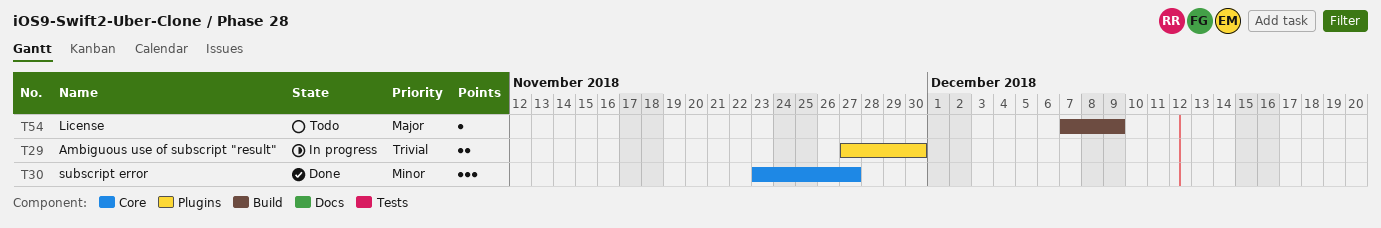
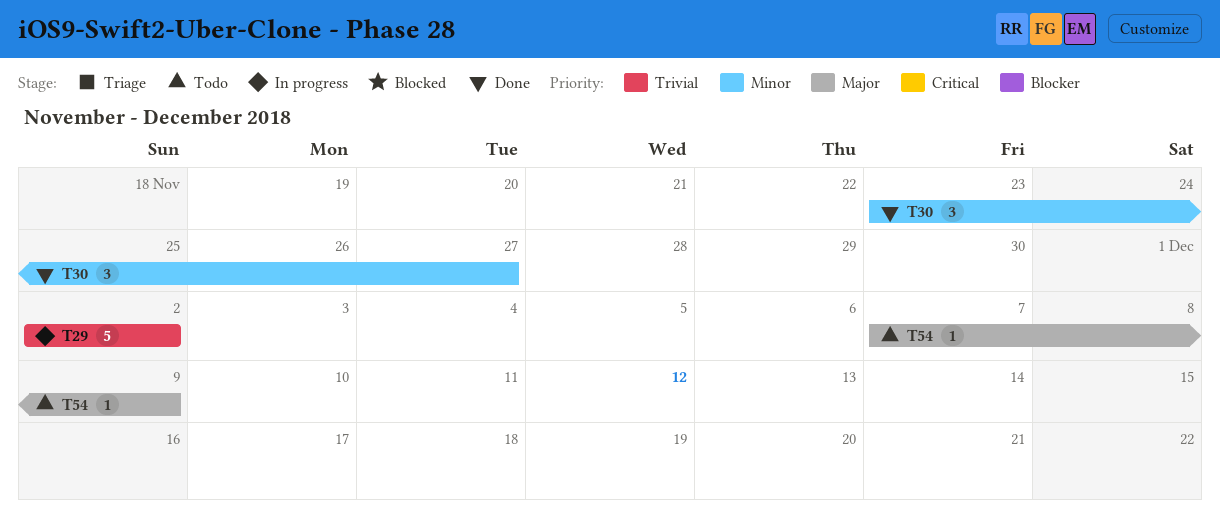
T29, estimate: 2 -> 5
T29, start: Nov 27 -> Dec 2
T29, due: Nov 30 -> Dec 2

